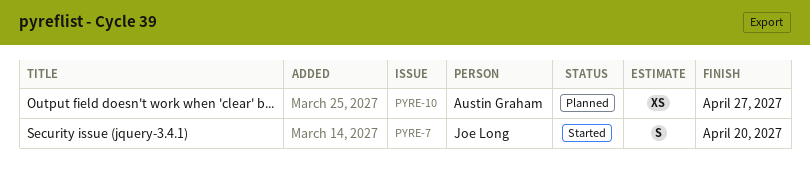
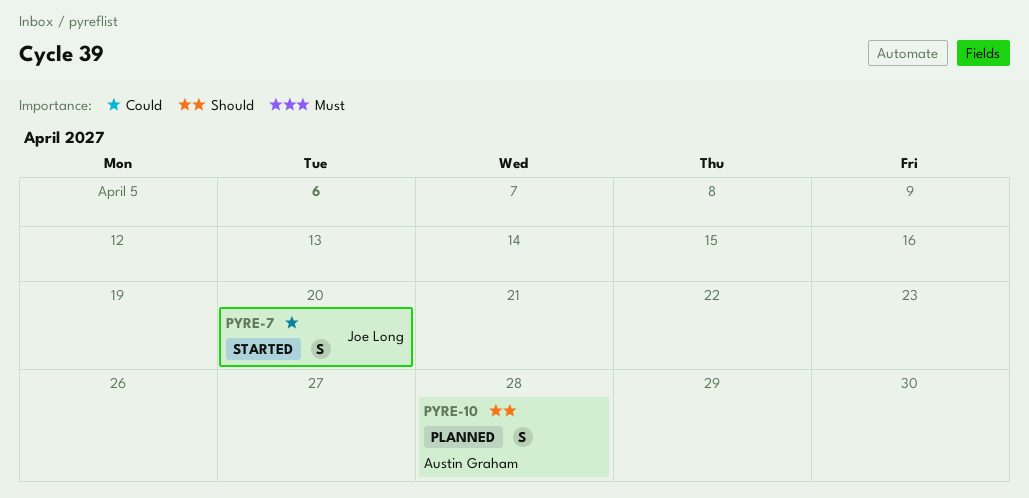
PYRE-10, estimate: XS -> S
PYRE-10, due: Apr 27 -> Apr 28

